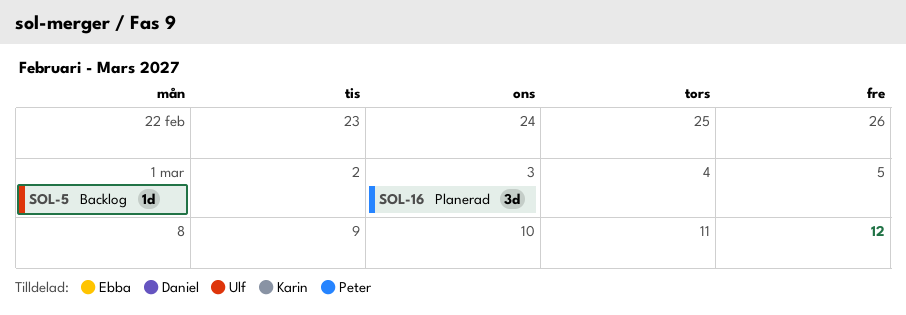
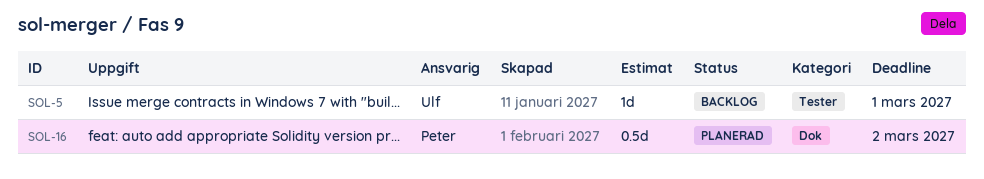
SOL-16, estimate: 3d -> 0.5d
SOL-16, due: Mar 3 -> Mar 2

